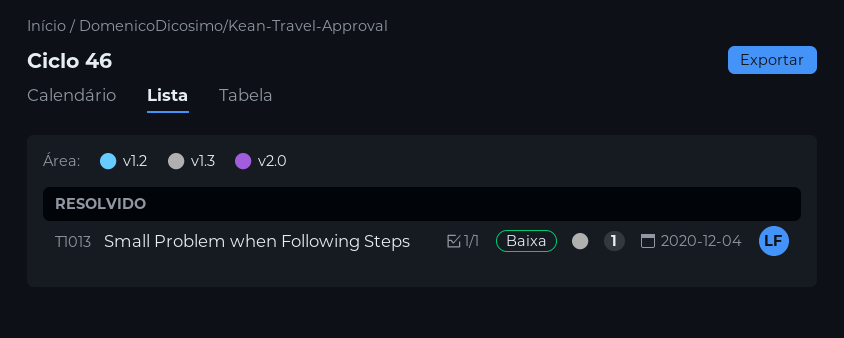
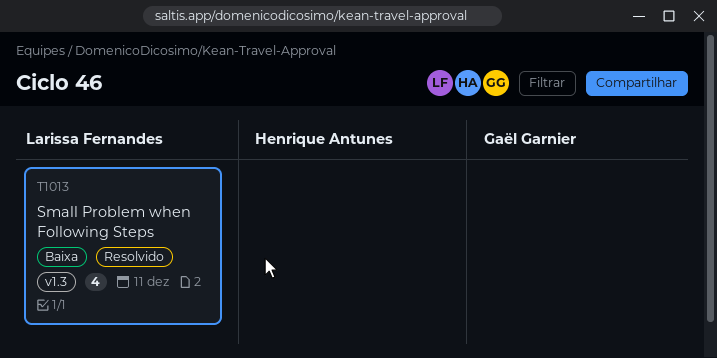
T1013, estimate: 1 -> 4
T1013, due: Dec 4 -> Dec 11

